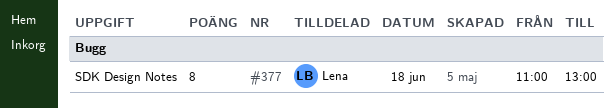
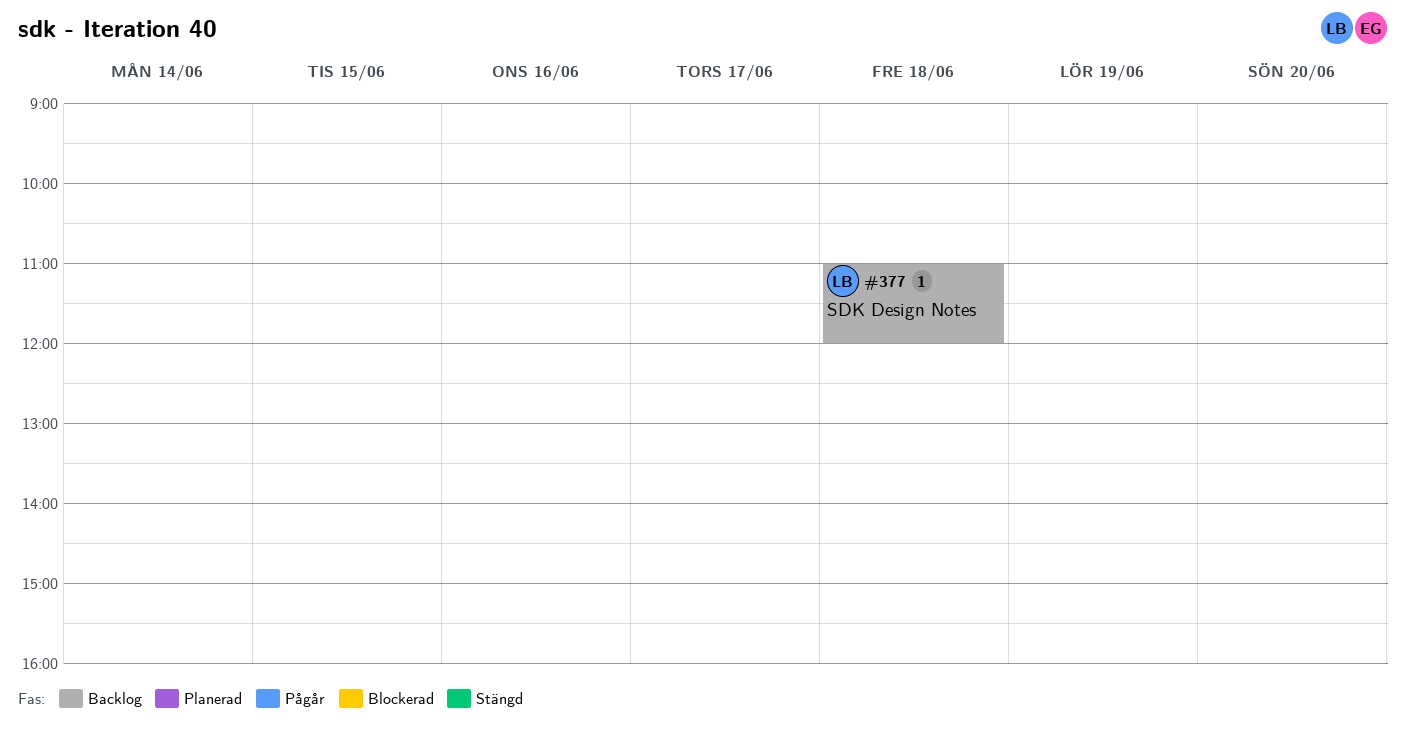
#377, estimate: 8 -> 1
#377, ends: 13:00 -> 12:00

